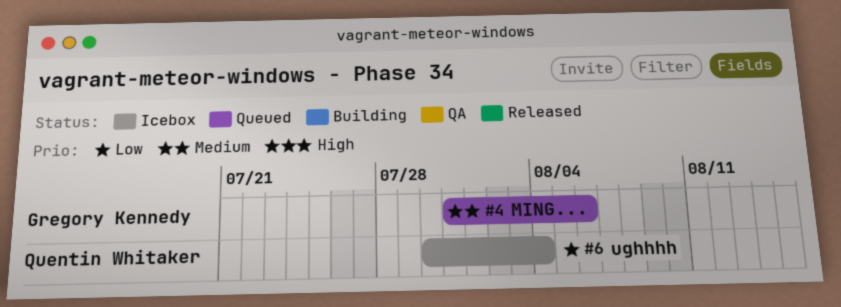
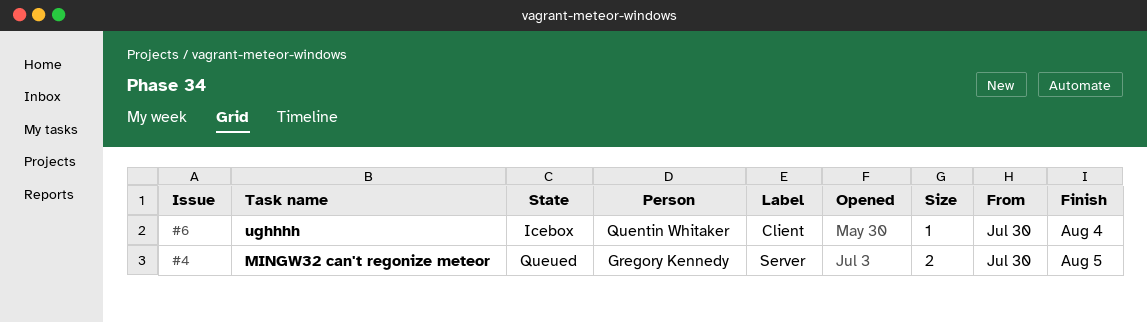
#4, start: Jul 31 -> Jul 30
#4, due: Aug 6 -> Aug 5

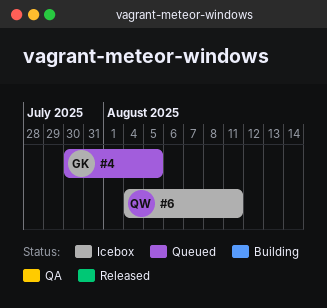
#6, start: Jul 30 -> Aug 4
#6, due: Aug 4 -> Aug 11

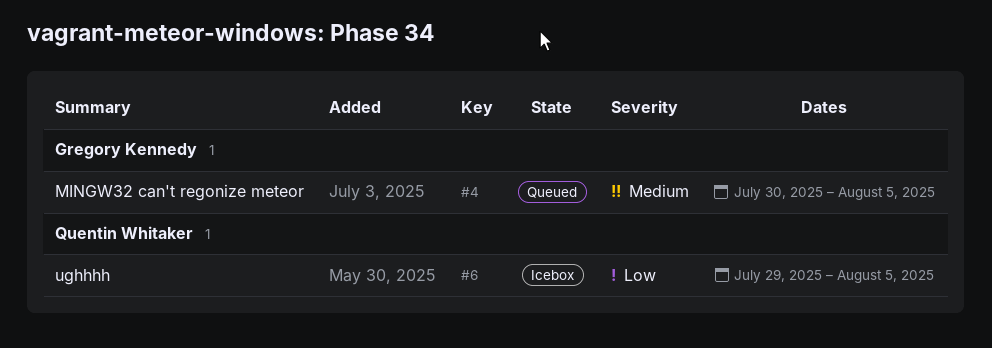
#6, start: Aug 4 -> Jul 29
#6, due: Aug 11 -> Aug 5

